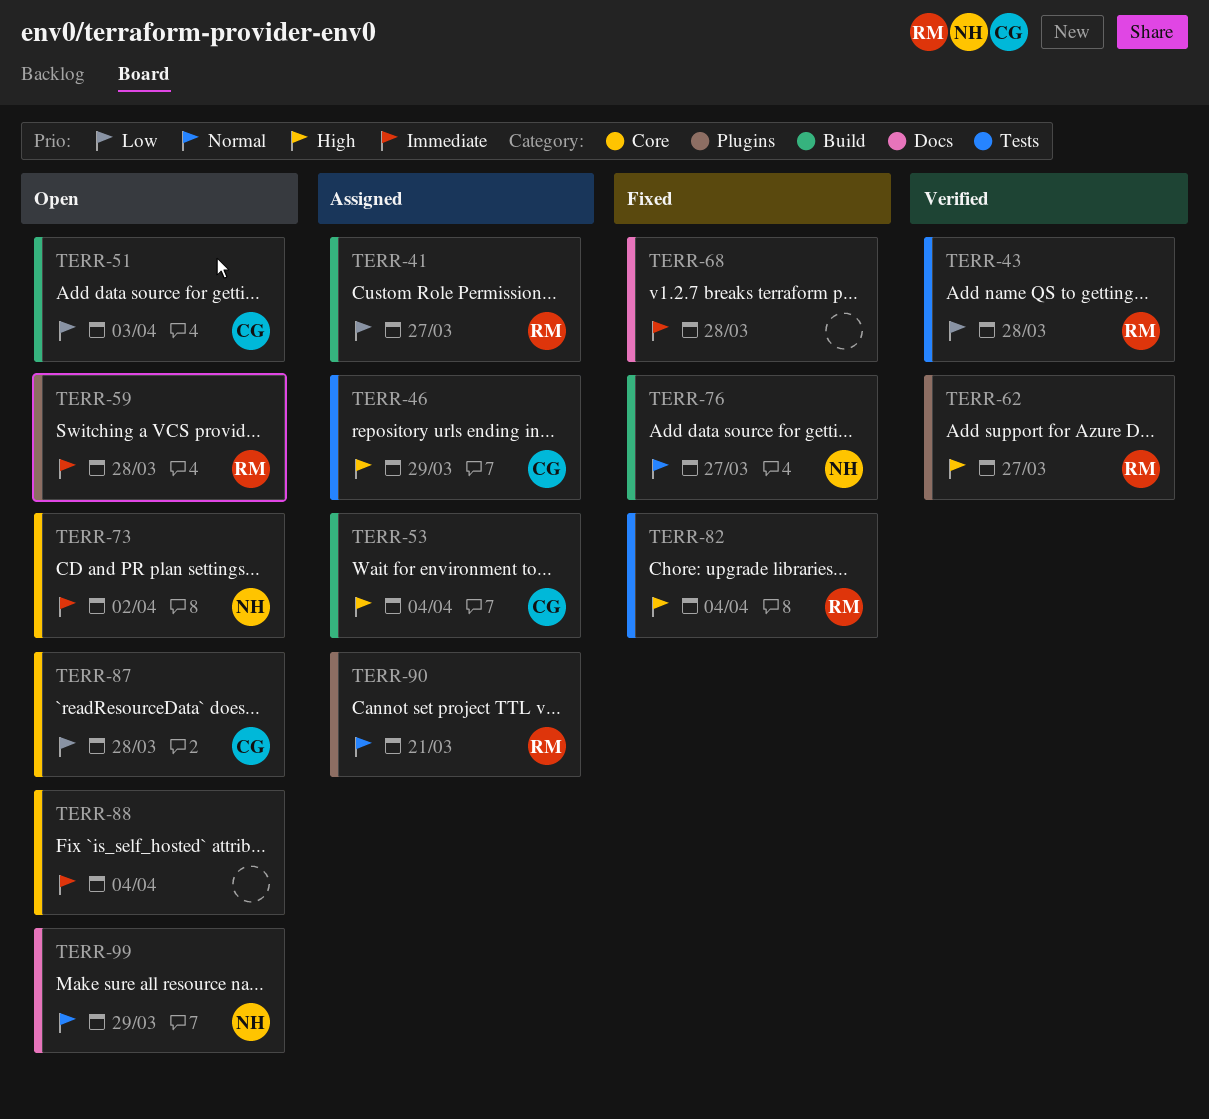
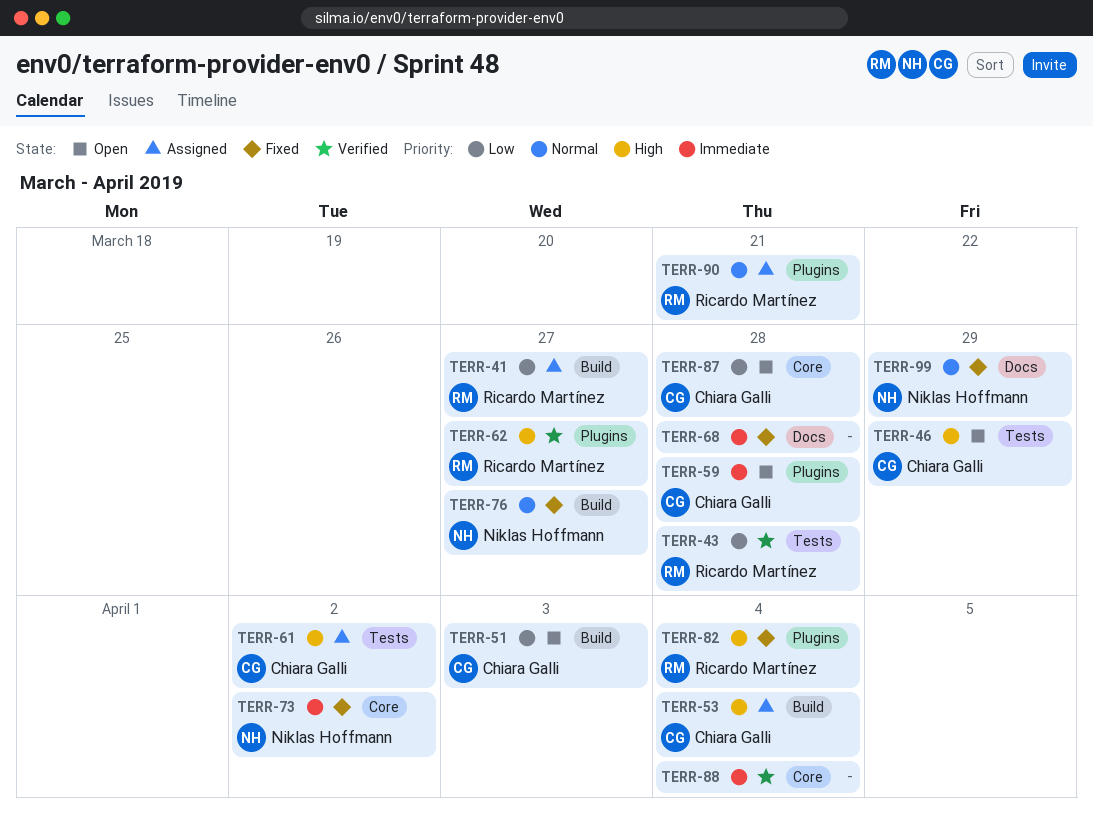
TERR-46, status: Assigned -> Open
TERR-59, owner: Ricardo Martínez -> Chiara Galli
TERR-61: none -> present
TERR-73, status: Open -> Fixed
TERR-82, label: Tests -> Plugins
TERR-88, status: Open -> Verified
TERR-99, status: Open -> Fixed

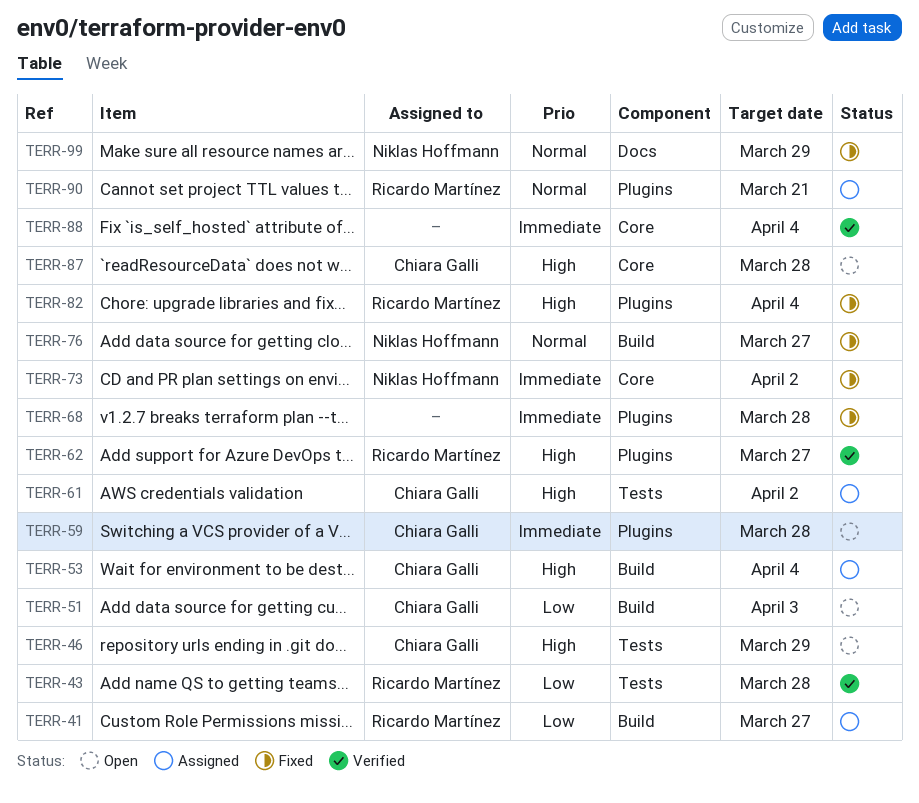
TERR-68, label: Docs -> Plugins
TERR-87, priority: Low -> High

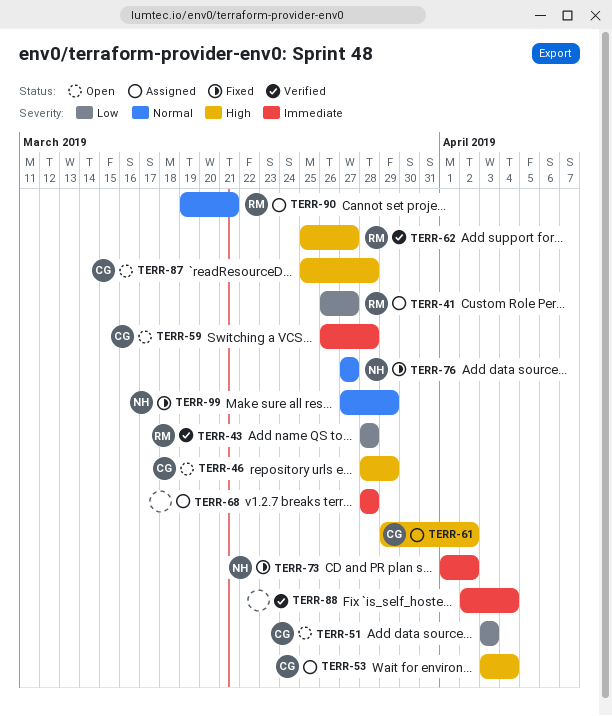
TERR-68, status: Fixed -> Assigned
TERR-82: present -> none

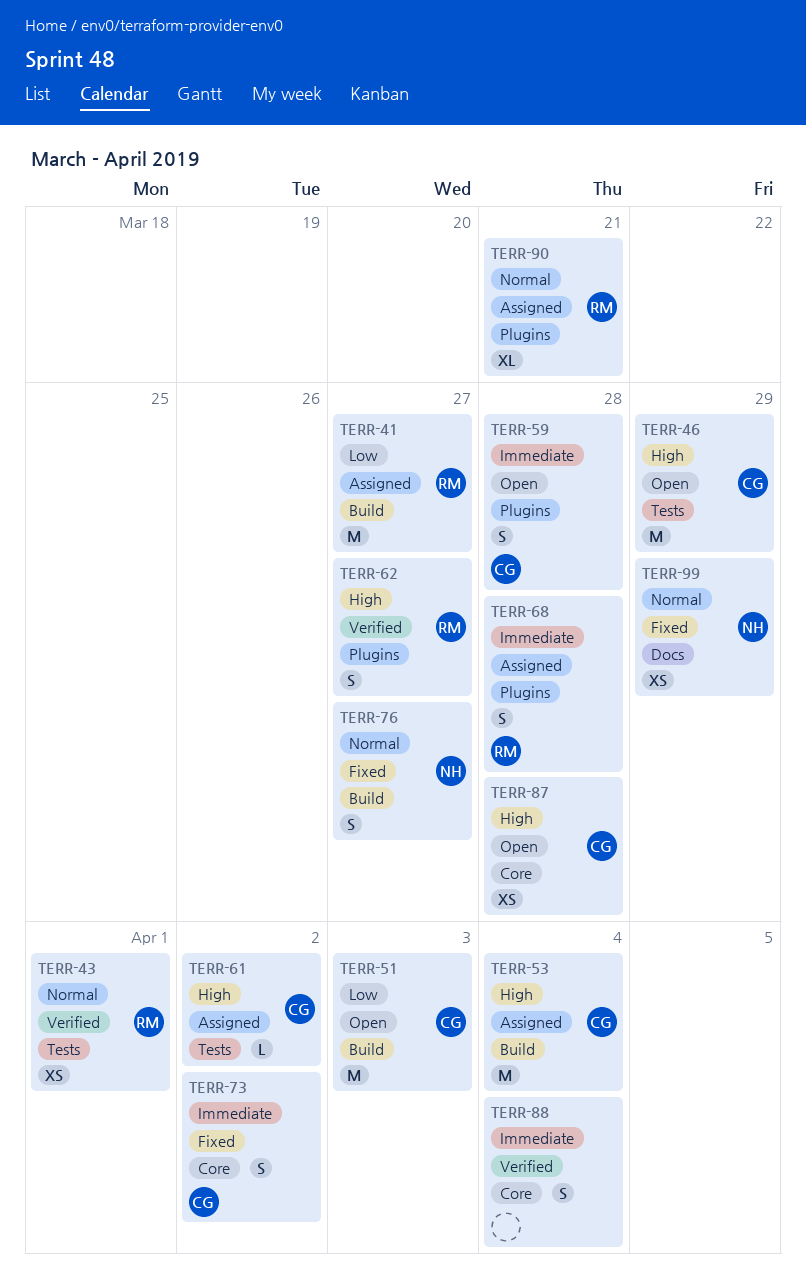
TERR-43, priority: Low -> Normal
TERR-43, due: Mar 28 -> Apr 1
TERR-68, owner: none -> RM
TERR-73, owner: NH -> CG

